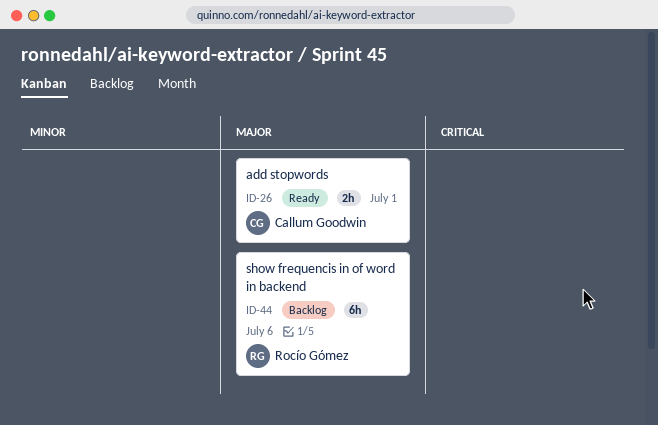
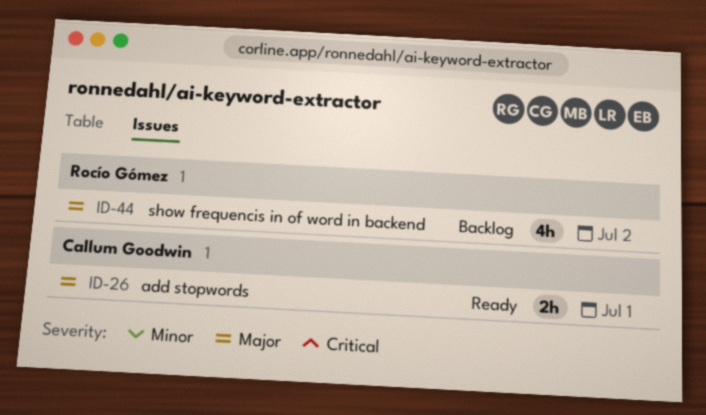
ID-44, estimate: 6h -> 4h
ID-44, due: Jul 6 -> Jul 2

